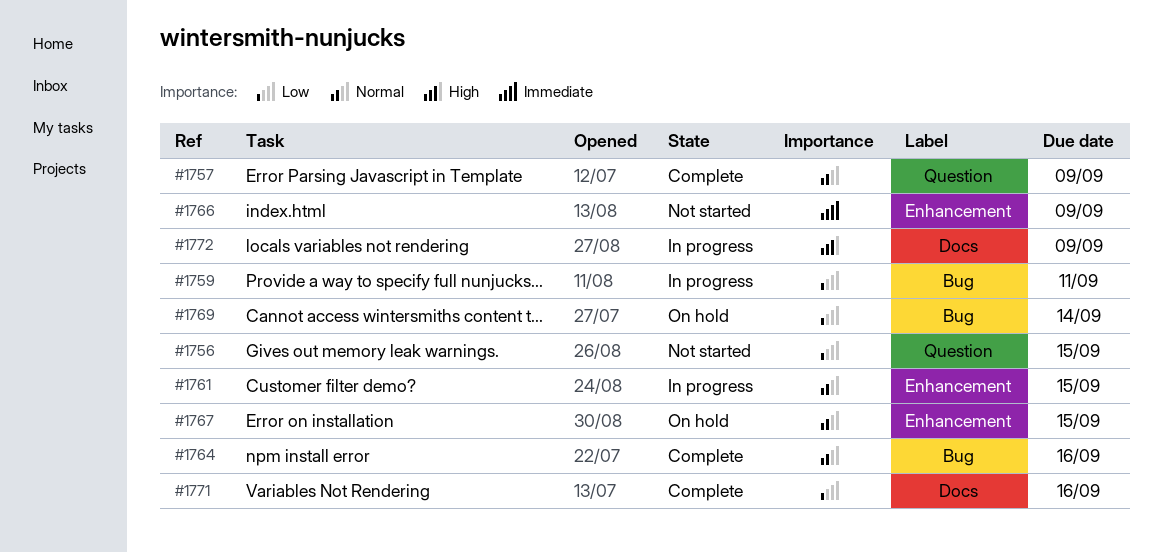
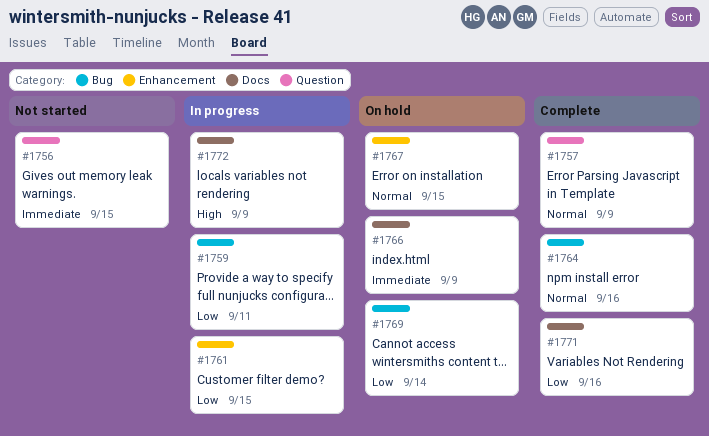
#1756, priority: Low -> Immediate
#1761, priority: Normal -> Low
#1766, status: Not started -> On hold
#1766, label: Enhancement -> Docs

